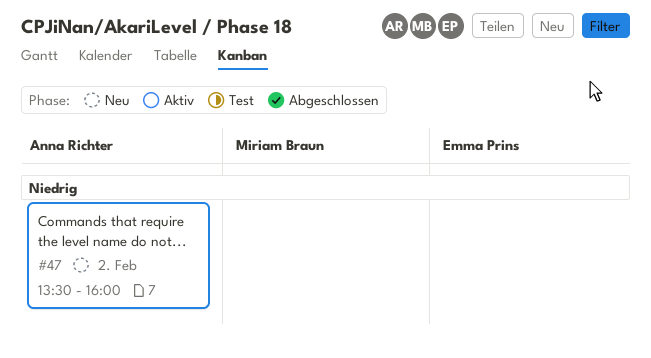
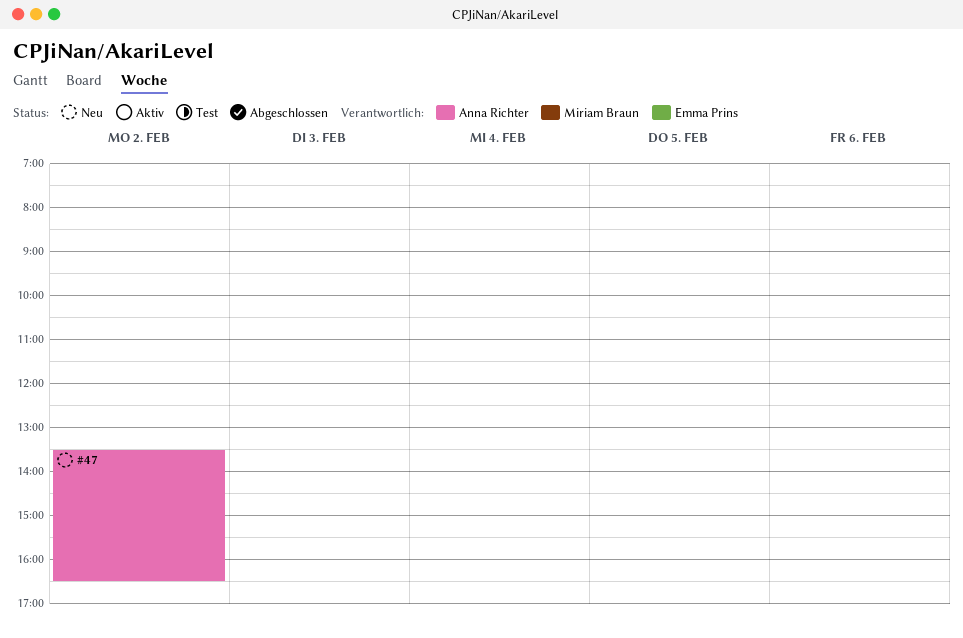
#47, ends: 16:00 -> 16:30

